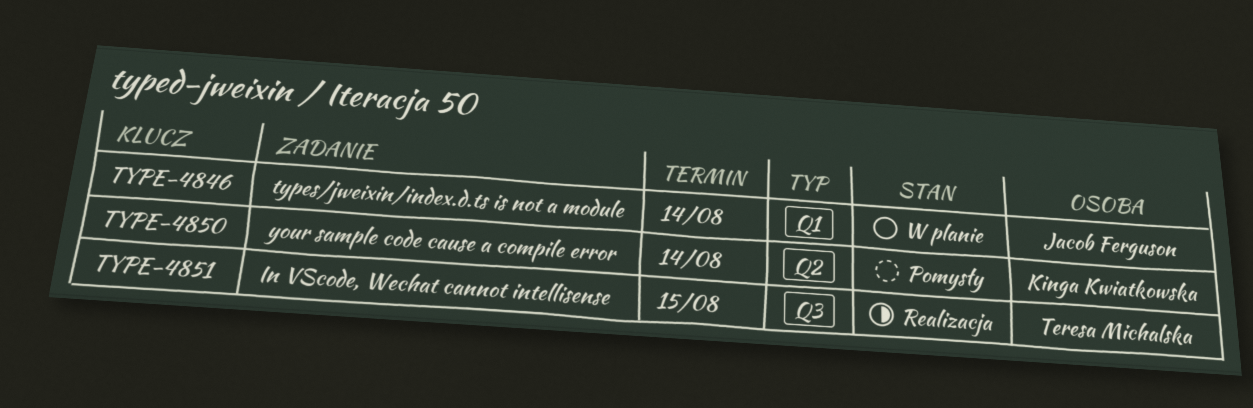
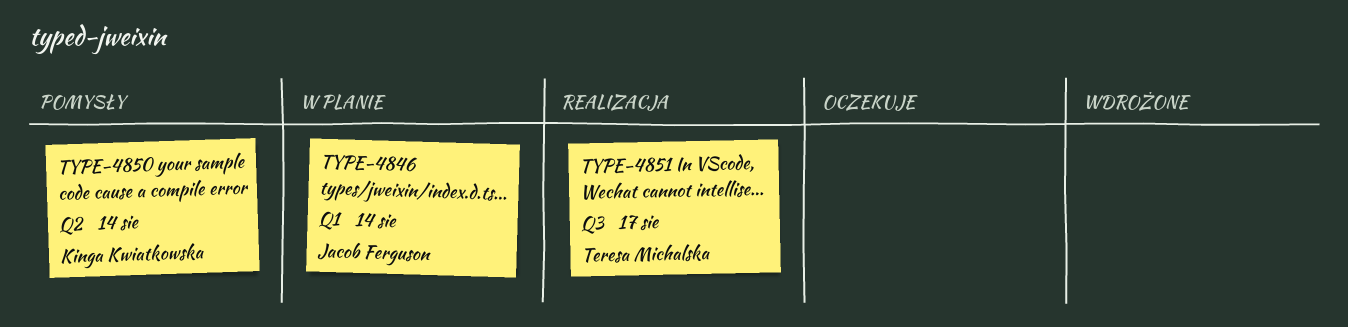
TYPE-4851, due: Aug 15 -> Aug 17

